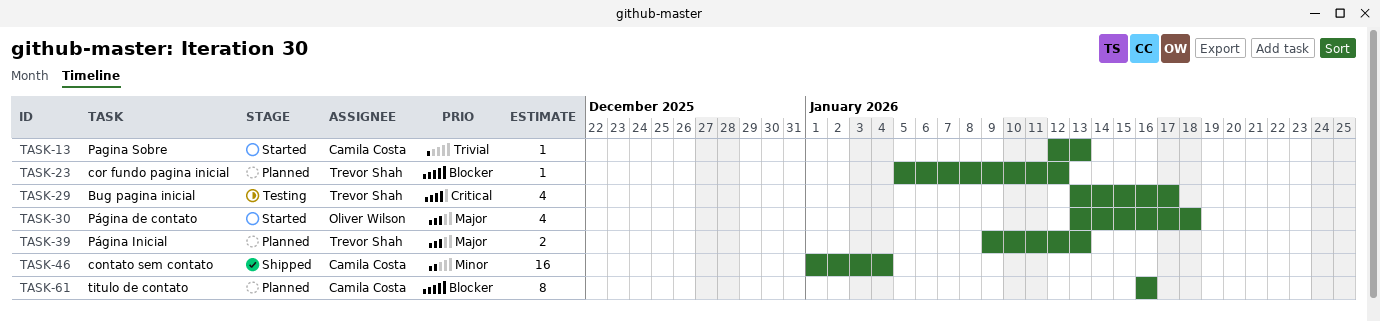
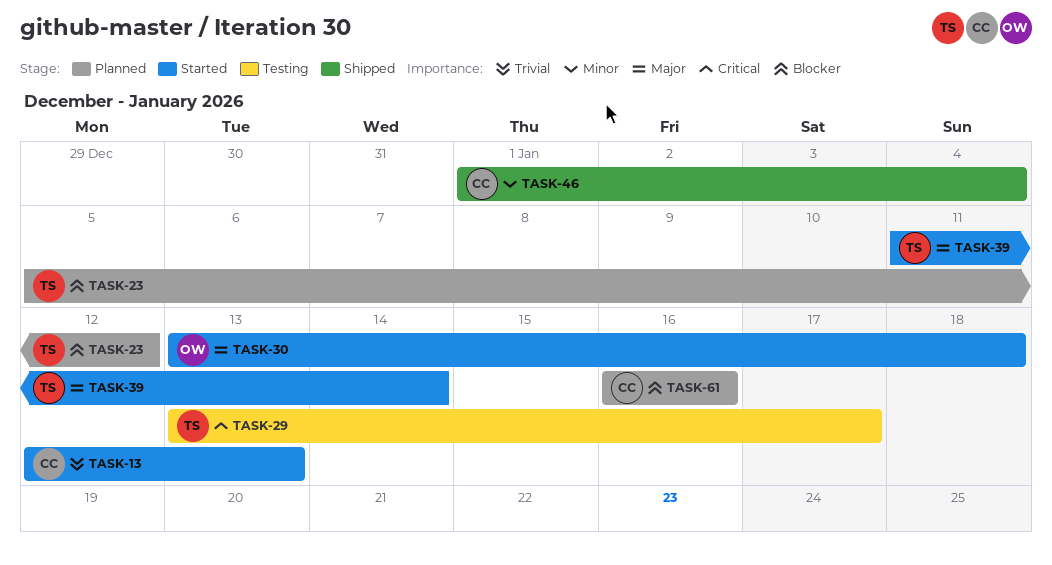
TASK-39, status: Planned -> Started
TASK-39, start: Jan 9 -> Jan 11
TASK-39, due: Jan 13 -> Jan 14

